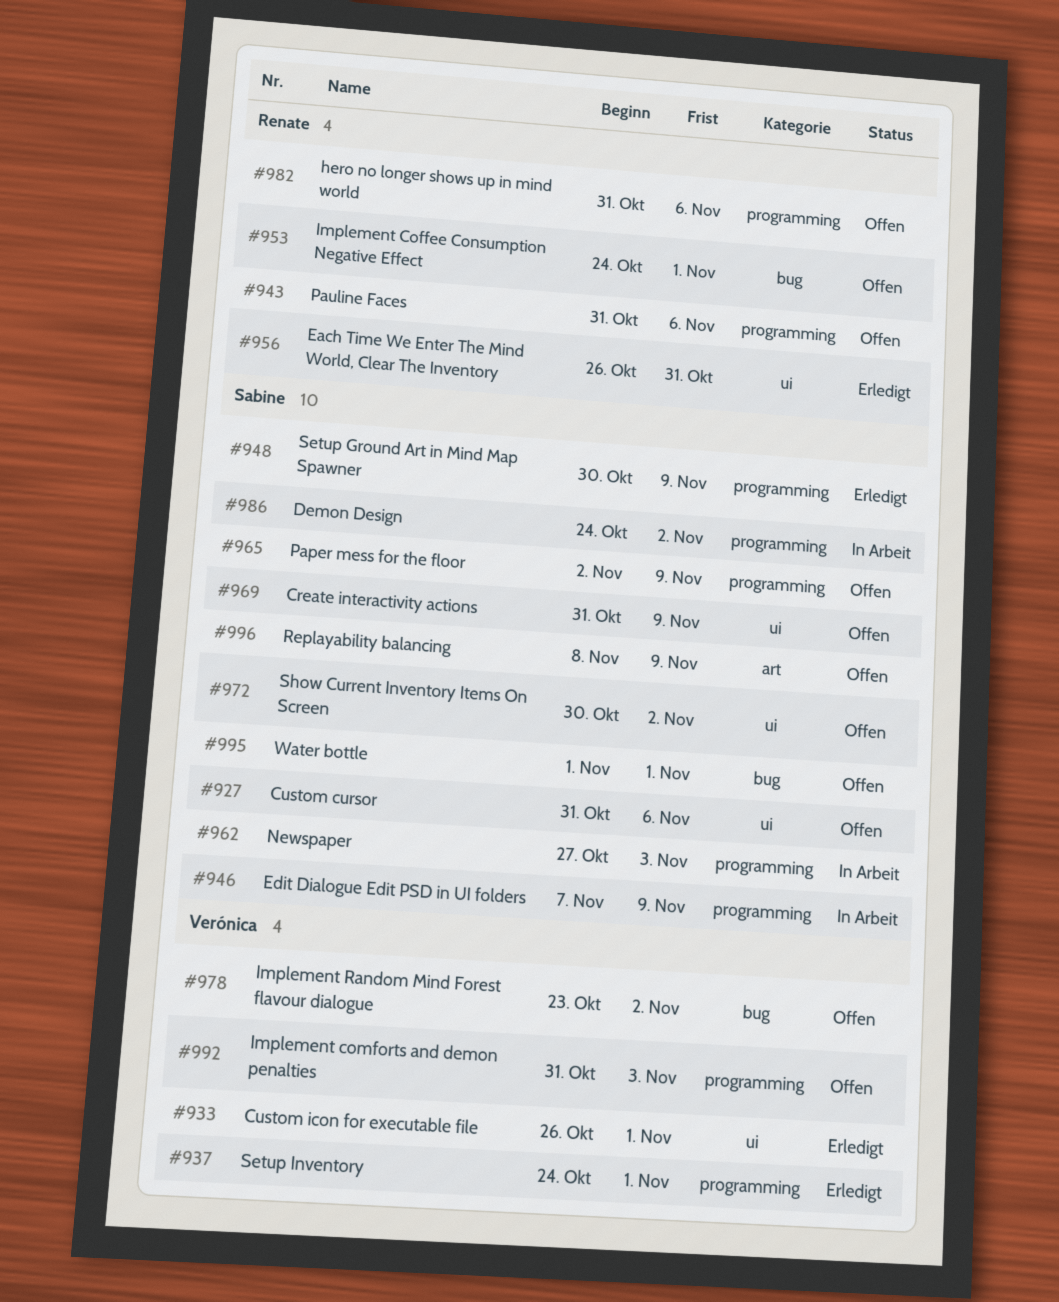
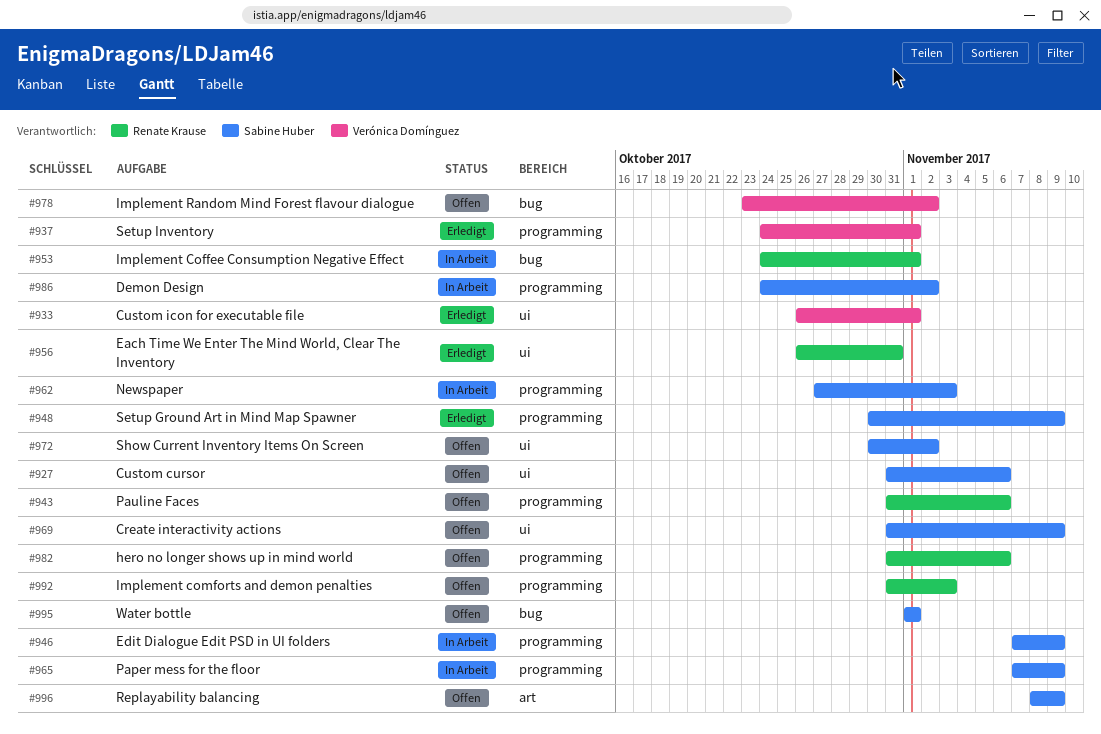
#953, status: Offen -> In Arbeit
#965, status: Offen -> In Arbeit
#965, start: Nov 2 -> Nov 7
#992, owner: Verónica Domínguez -> Renate Krause

